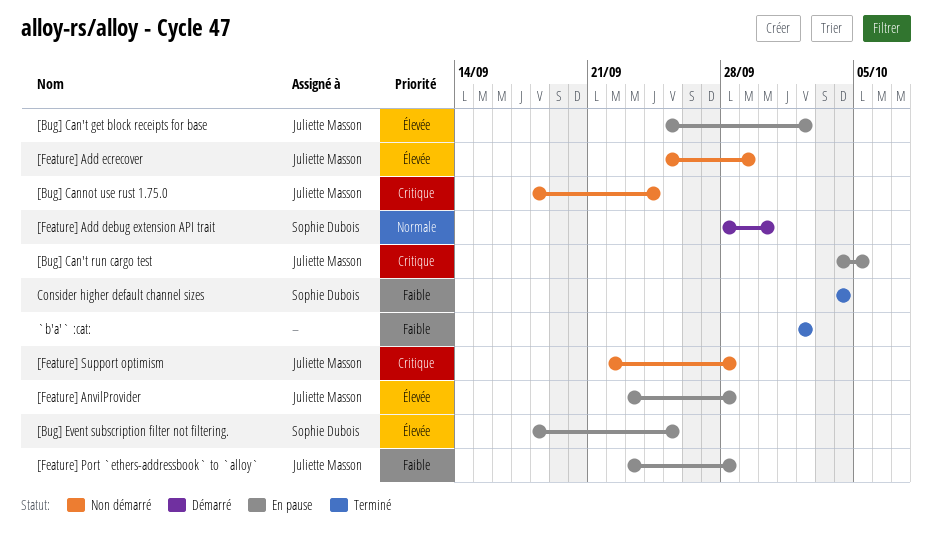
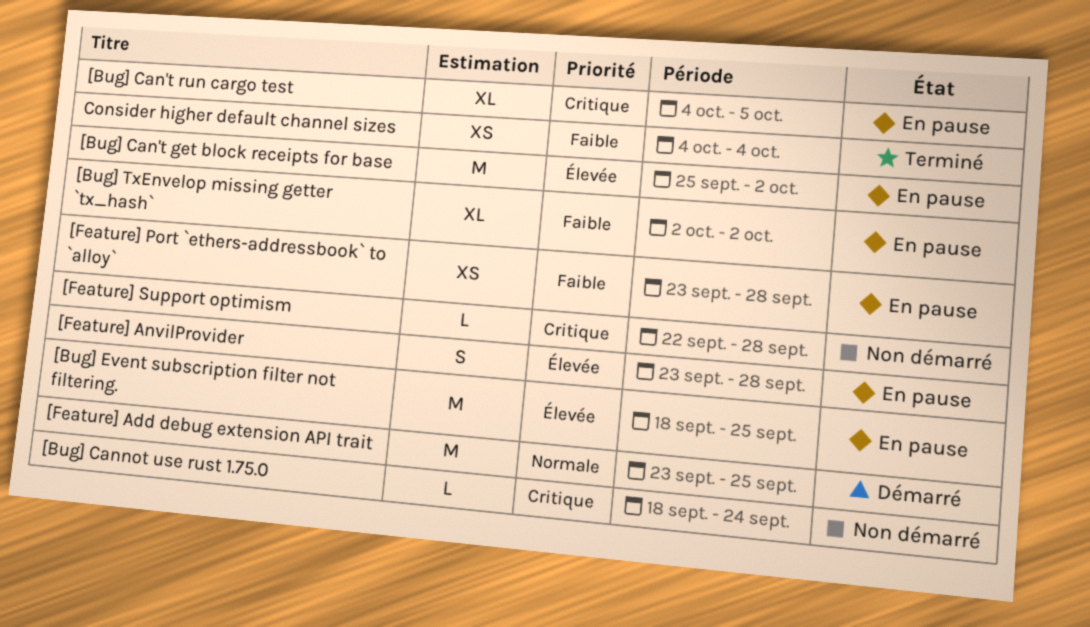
[Bug] TxEnvelop missing getter `tx_hash`: none -> present
[Feature] Add debug extension API trait, start: Sep 28 -> Sep 23
[Feature] Add debug extension API trait, due: Sep 30 -> Sep 25
[Feature] Add ecrecover: present -> none
`b'a'` :cat:: present -> none

